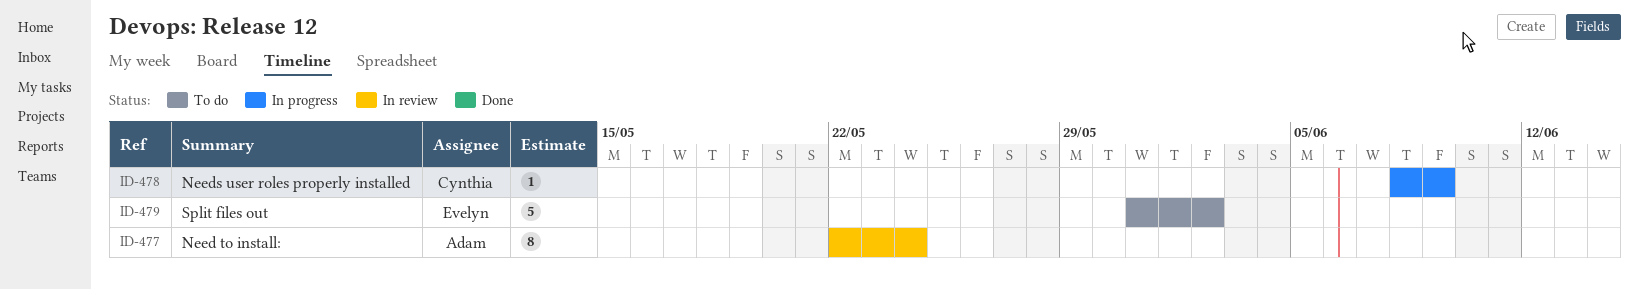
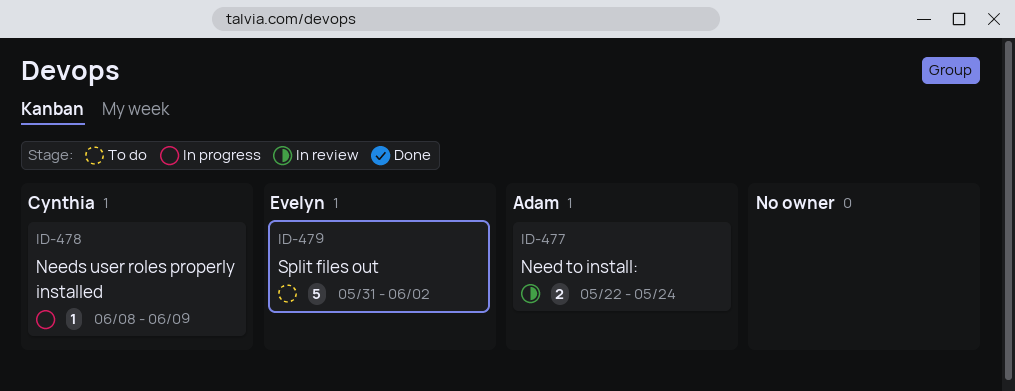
ID-477, estimate: 8 -> 2

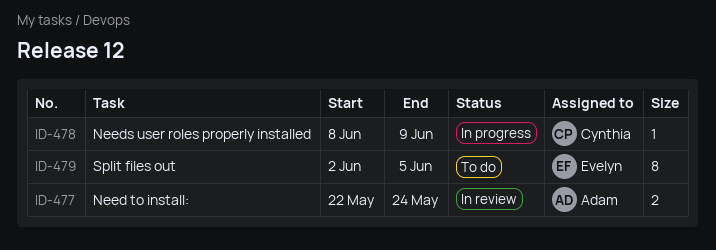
ID-479, estimate: 5 -> 8
ID-479, start: May 31 -> Jun 2
ID-479, due: Jun 2 -> Jun 5

